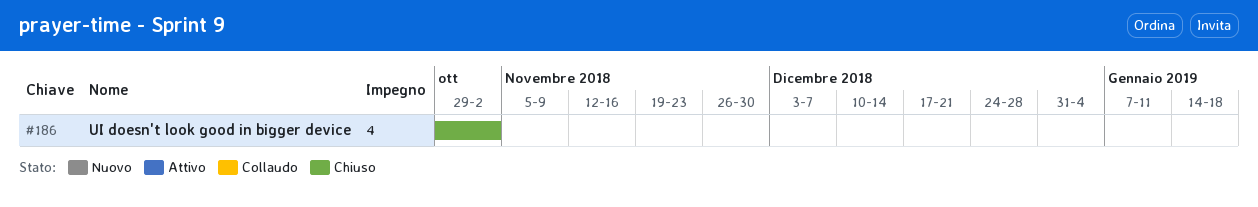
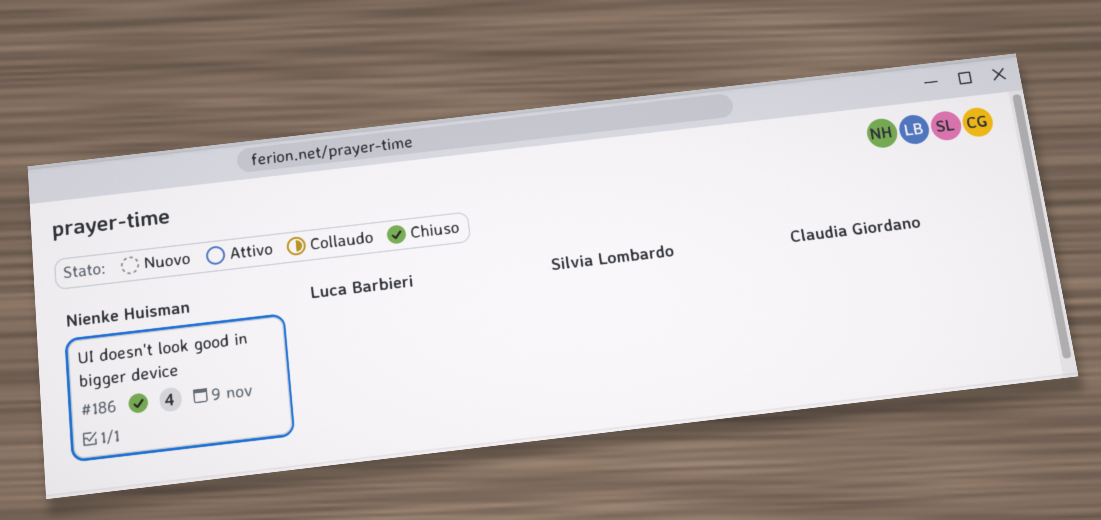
#186, due: Nov 2 -> Nov 9

